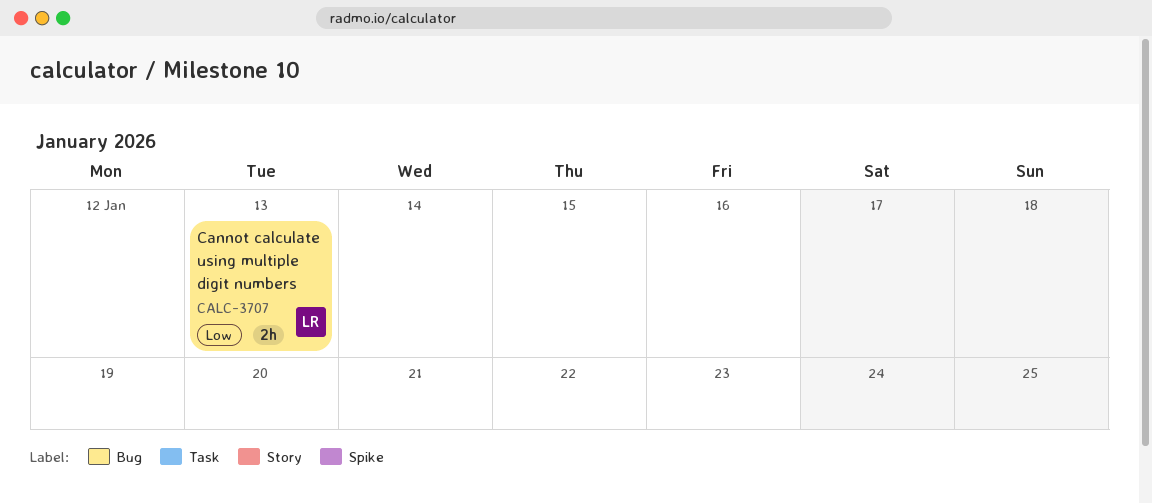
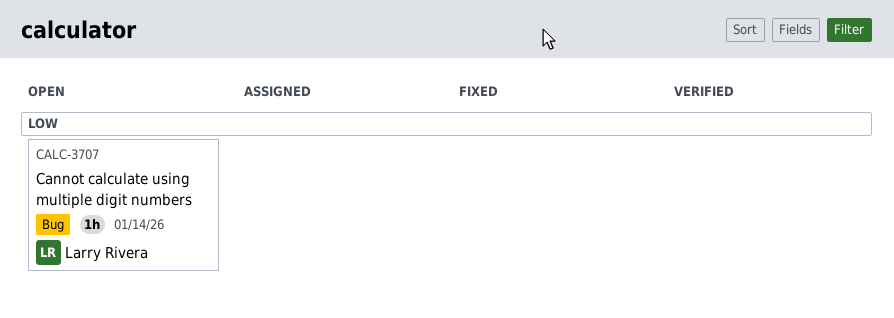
CALC-3707, estimate: 2h -> 1h
CALC-3707, due: Jan 13 -> Jan 14

